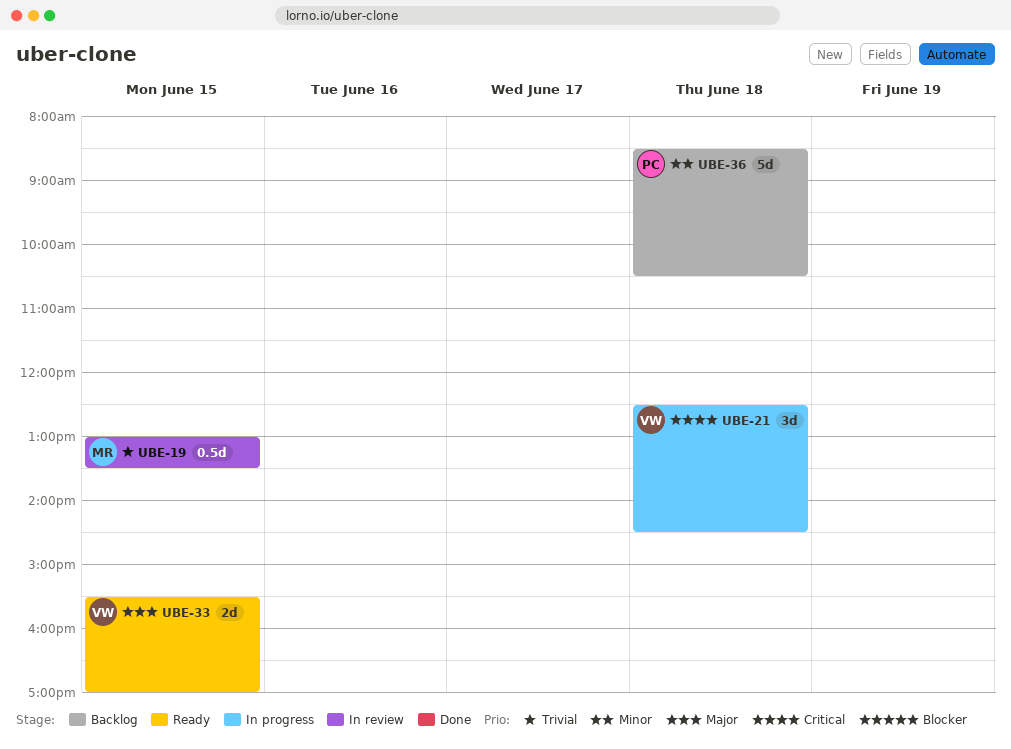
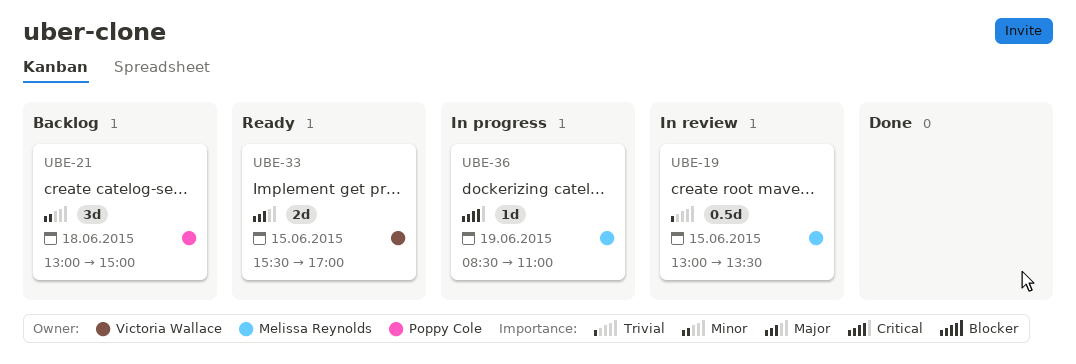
UBE-21, status: In progress -> Backlog
UBE-21, owner: Victoria Wallace -> Poppy Cole
UBE-21, priority: Critical -> Minor
UBE-21, begins: 12:30 -> 13:00
UBE-21, ends: 14:30 -> 15:00
UBE-36, status: Backlog -> In progress
UBE-36, owner: Poppy Cole -> Melissa Reynolds
UBE-36, priority: Minor -> Critical
UBE-36, estimate: 5d -> 1d
UBE-36, day: Jun 18 -> Jun 19
UBE-36, ends: 10:30 -> 11:00

